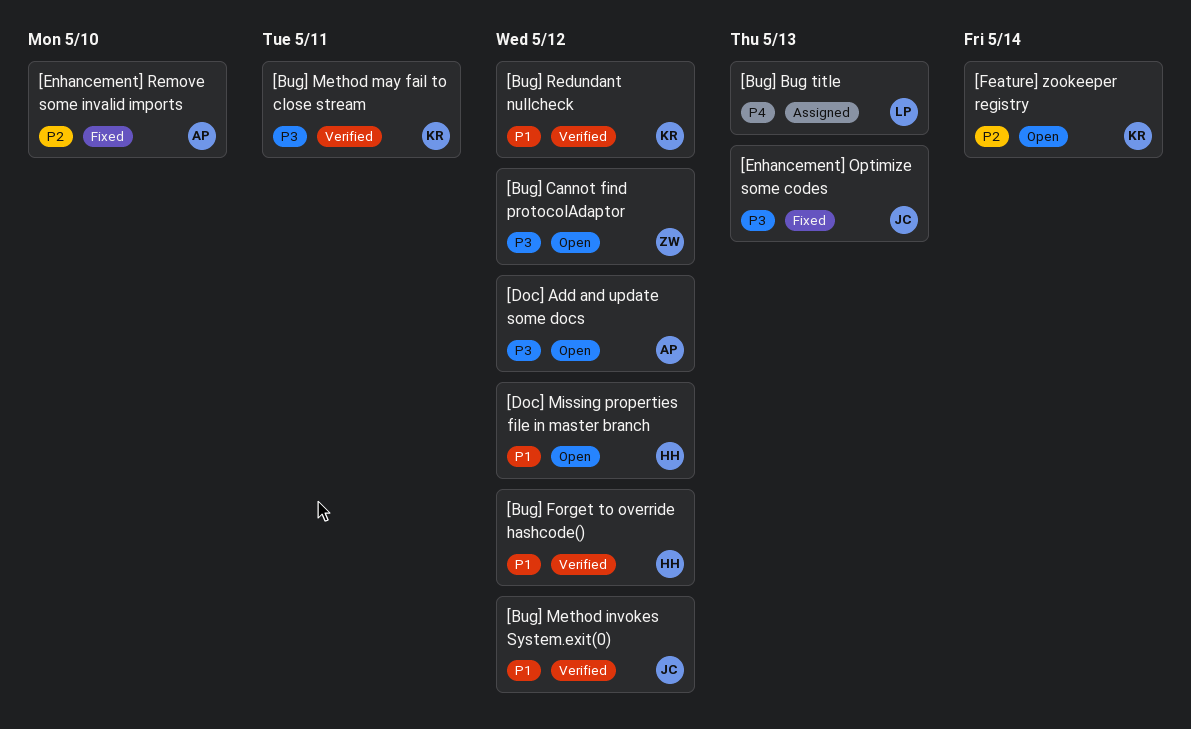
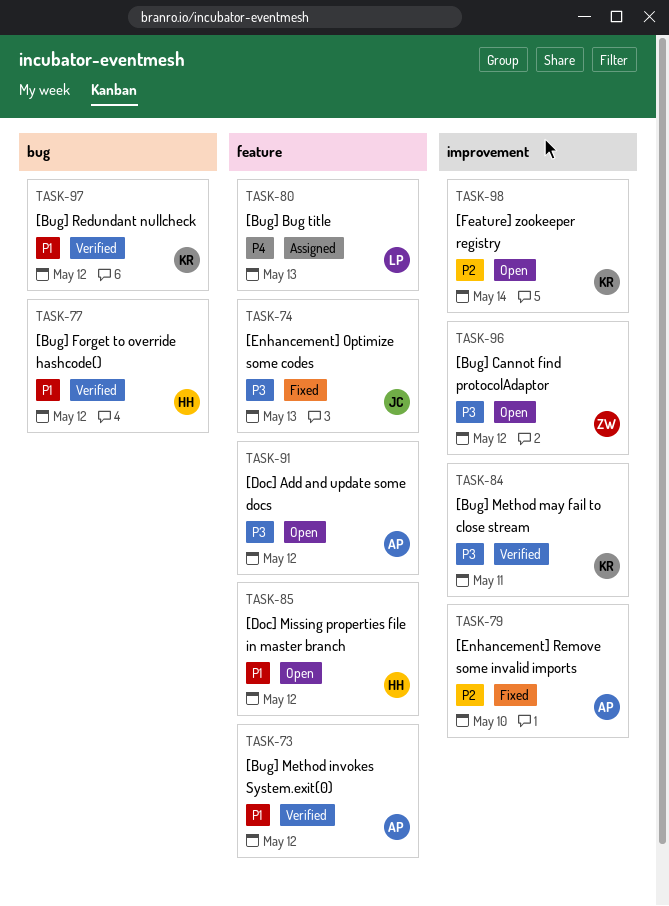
[Bug] Method invokes System.exit(0), owner: JC -> AP

